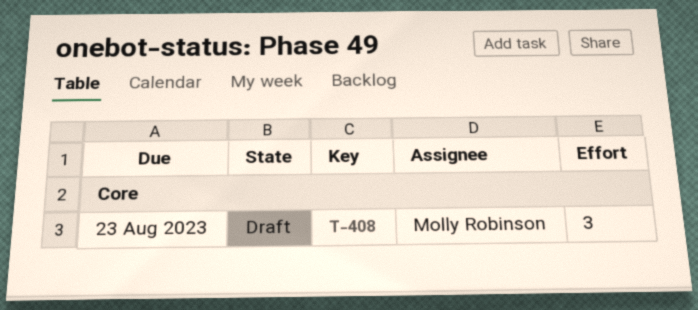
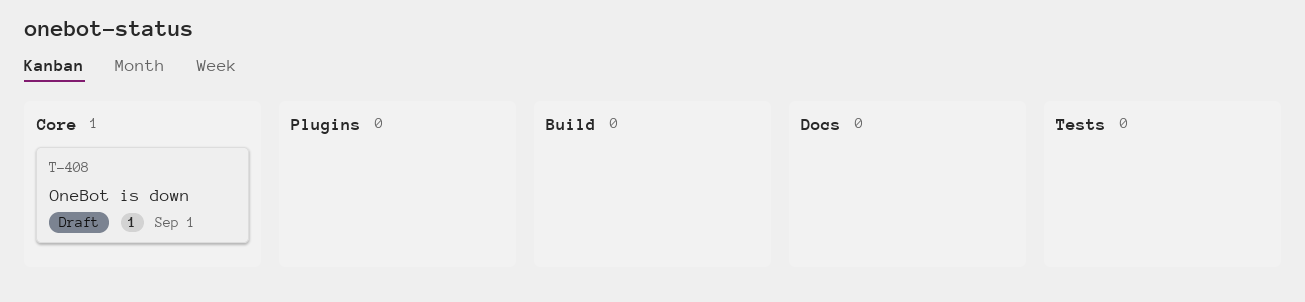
T-408, estimate: 3 -> 1
T-408, due: Aug 23 -> Sep 1

